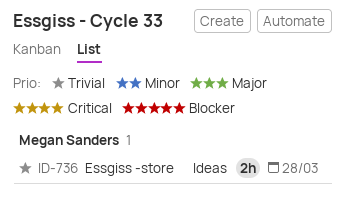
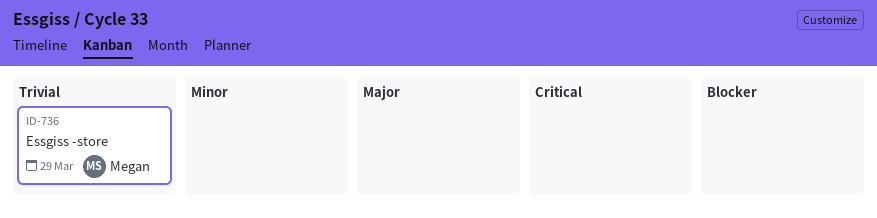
ID-736, due: Mar 28 -> Mar 29

